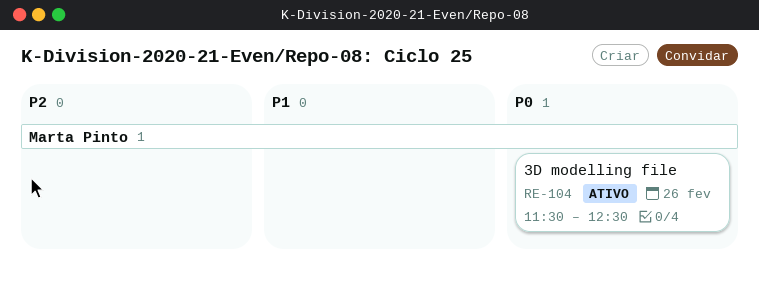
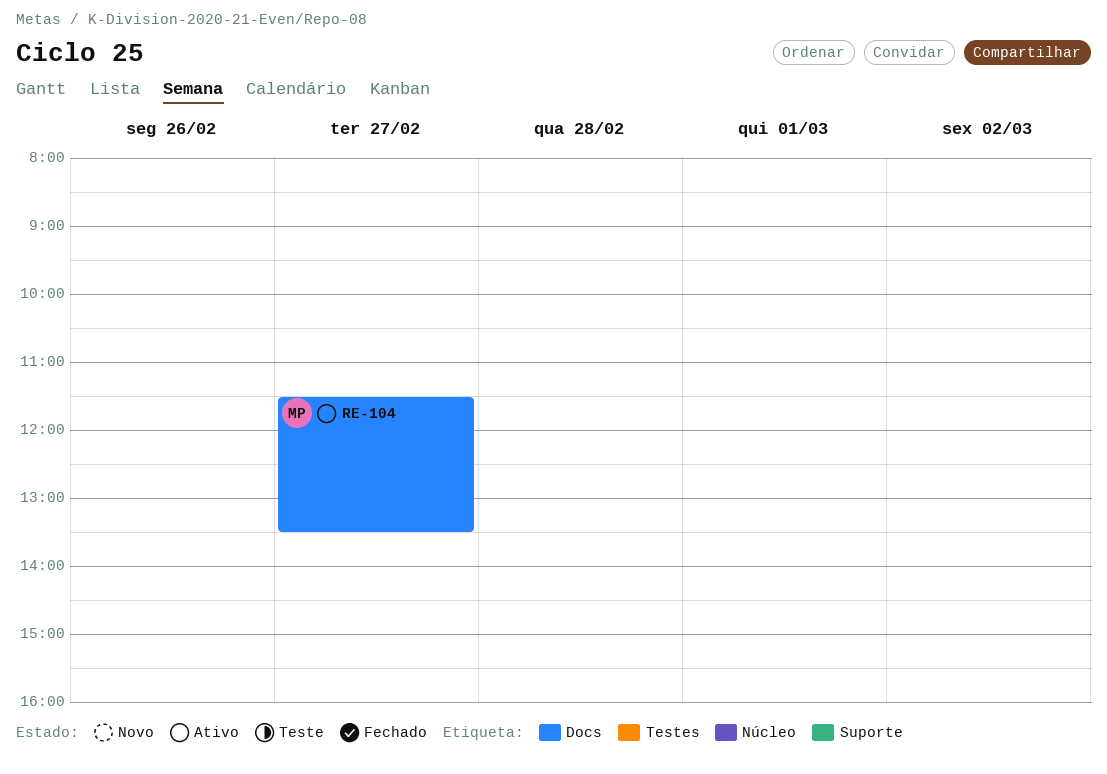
RE-104, day: Feb 26 -> Feb 27
RE-104, ends: 12:30 -> 13:30

